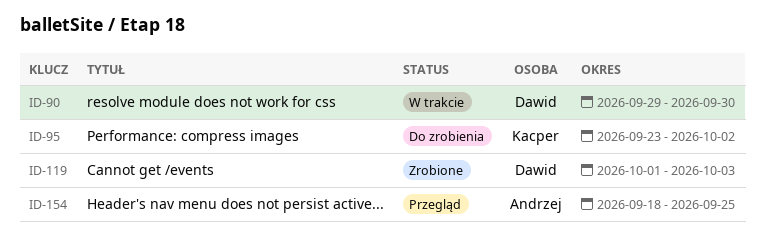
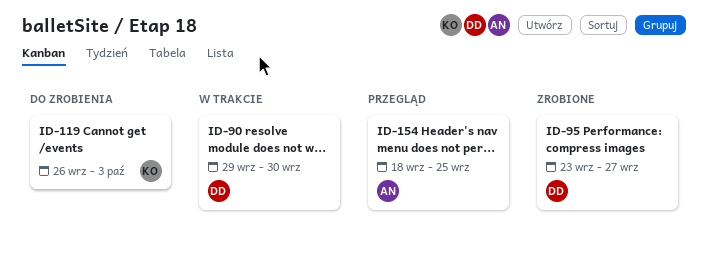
ID-95, status: Do zrobienia -> Zrobione
ID-95, owner: Kacper -> Dawid
ID-95, due: Oct 2 -> Sep 27
ID-119, status: Zrobione -> Do zrobienia
ID-119, owner: Dawid -> Kacper
ID-119, start: Oct 1 -> Sep 26

